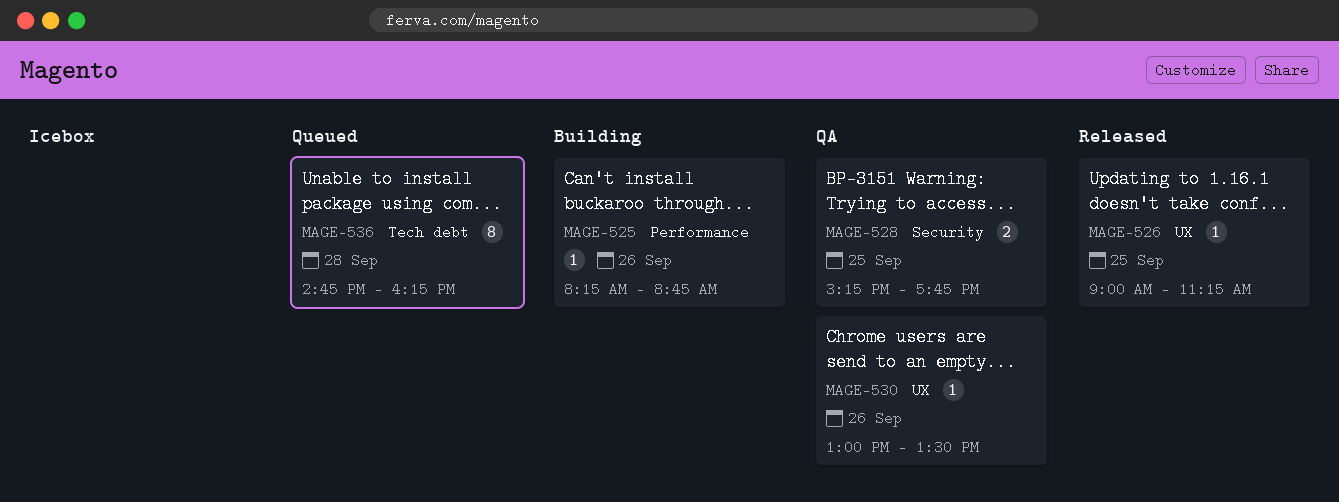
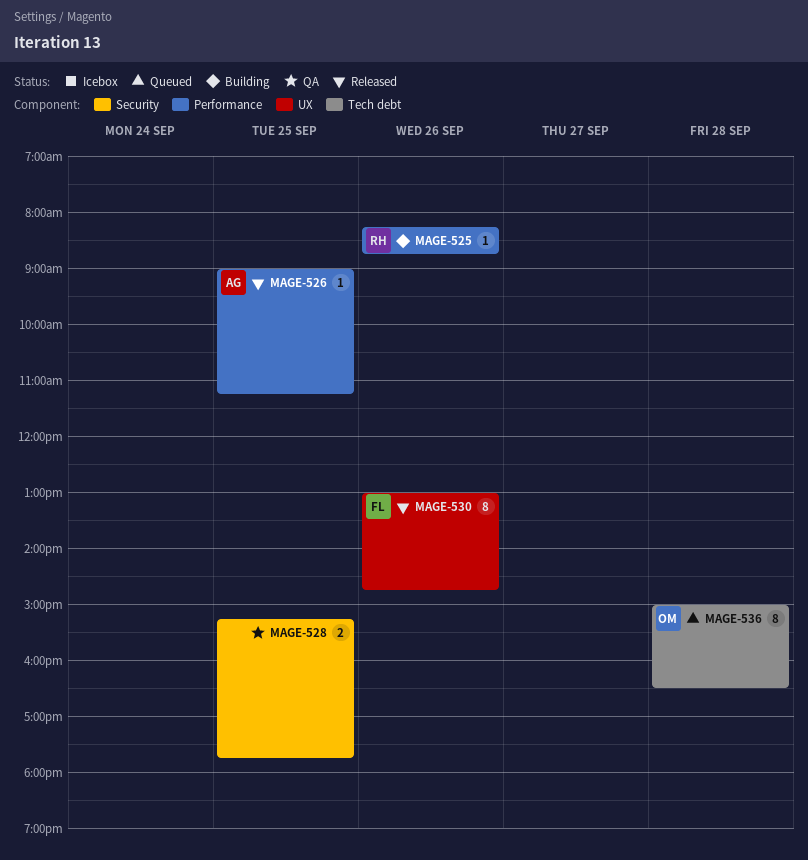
MAGE-526, label: UX -> Performance
MAGE-530, status: QA -> Released
MAGE-530, estimate: 1 -> 8
MAGE-530, ends: 13:30 -> 14:45
MAGE-536, begins: 14:45 -> 15:00
MAGE-536, ends: 16:15 -> 16:30

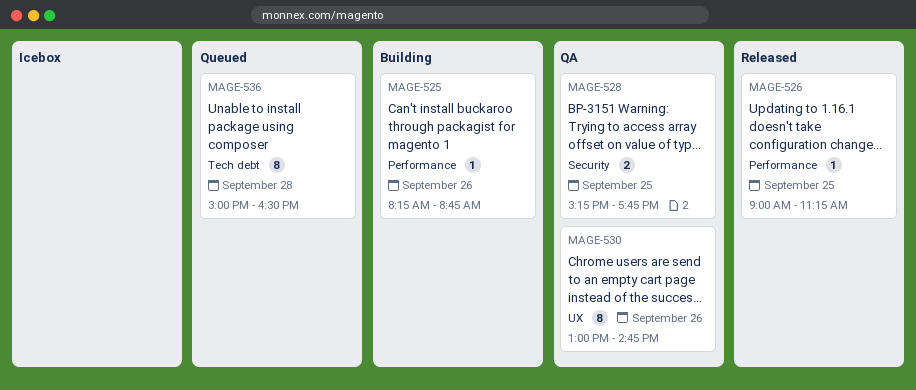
MAGE-530, status: Released -> QA

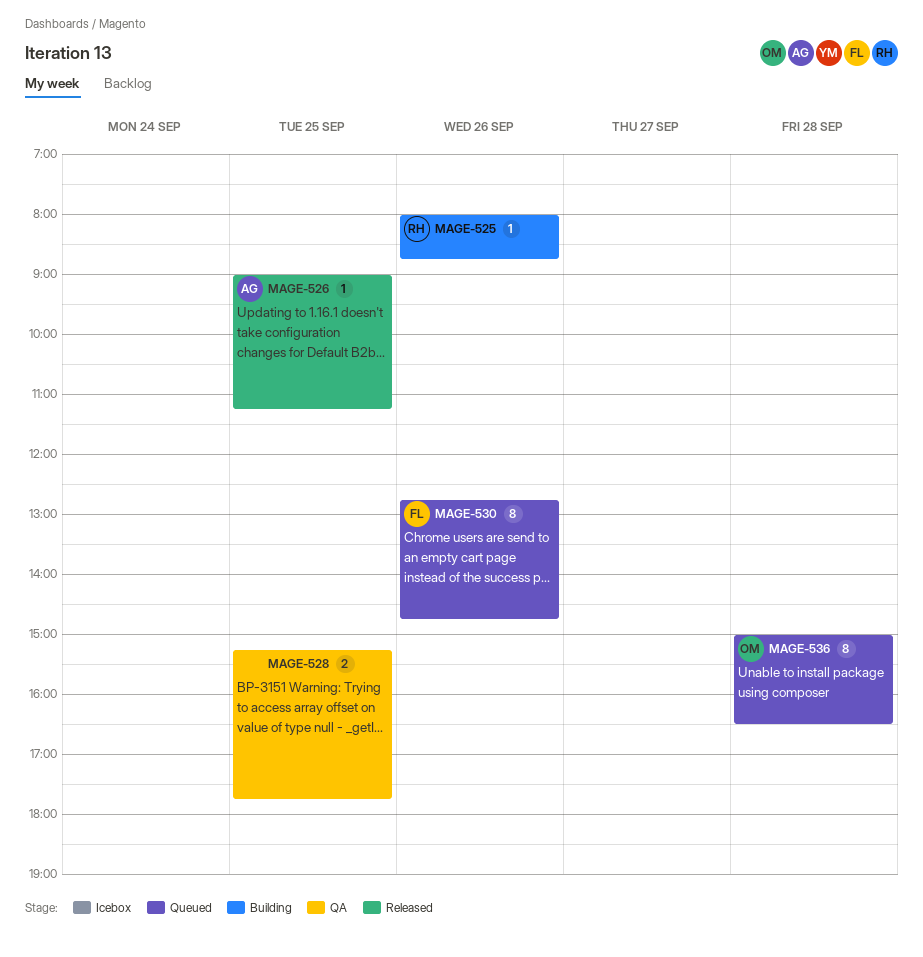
MAGE-525, begins: 08:15 -> 08:00
MAGE-530, status: QA -> Queued
MAGE-530, begins: 13:00 -> 12:45

